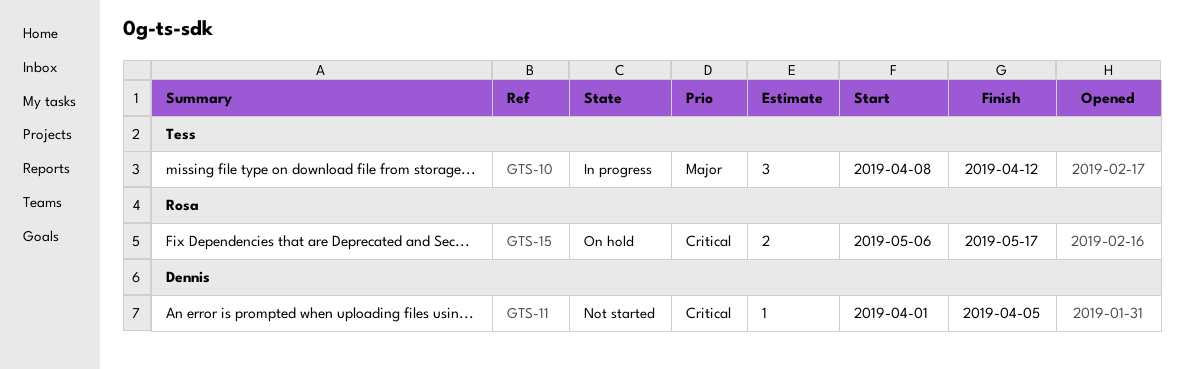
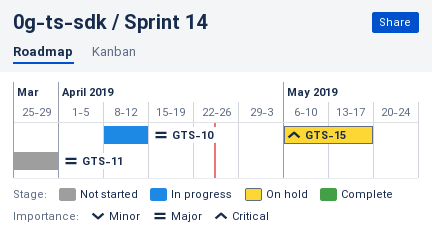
GTS-11, priority: Critical -> Major
GTS-11, start: Apr 1 -> Mar 25
GTS-11, due: Apr 5 -> Mar 29

